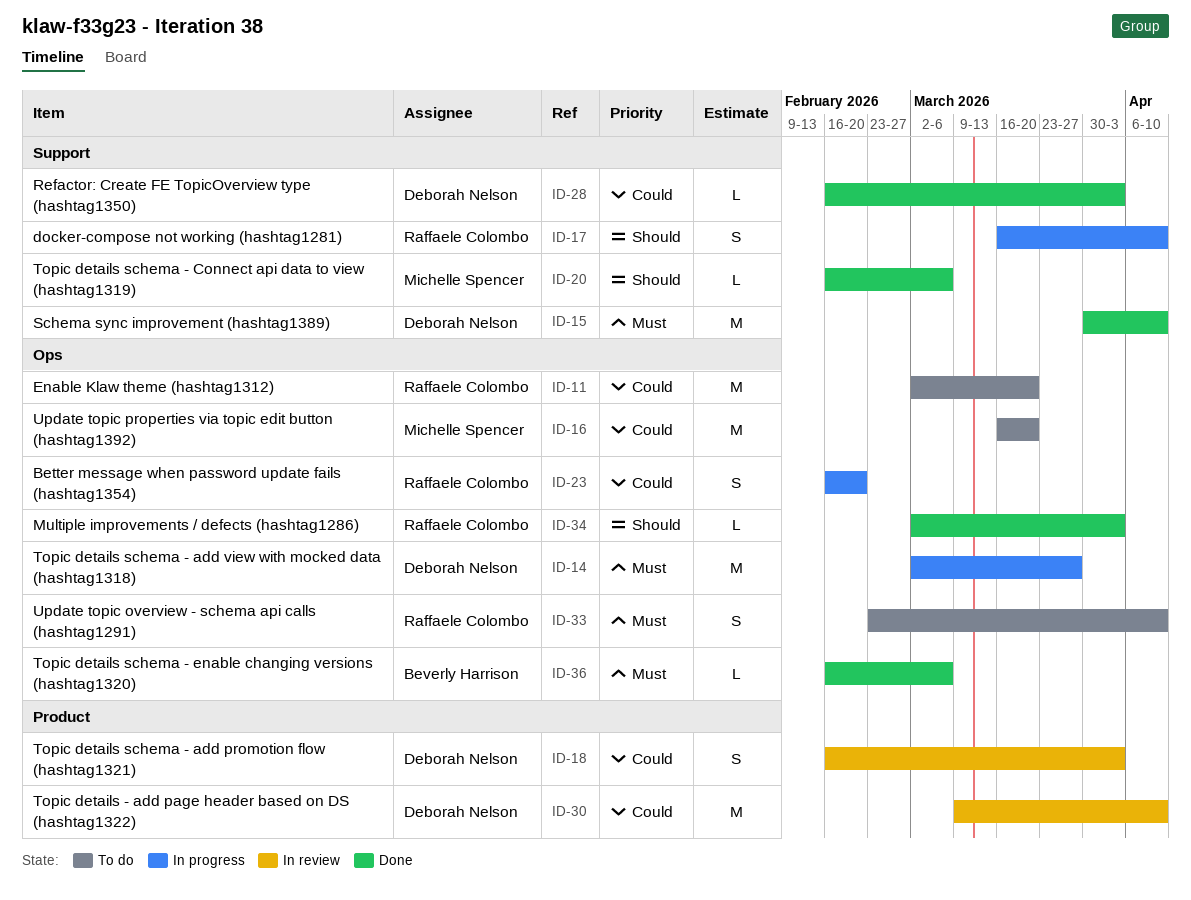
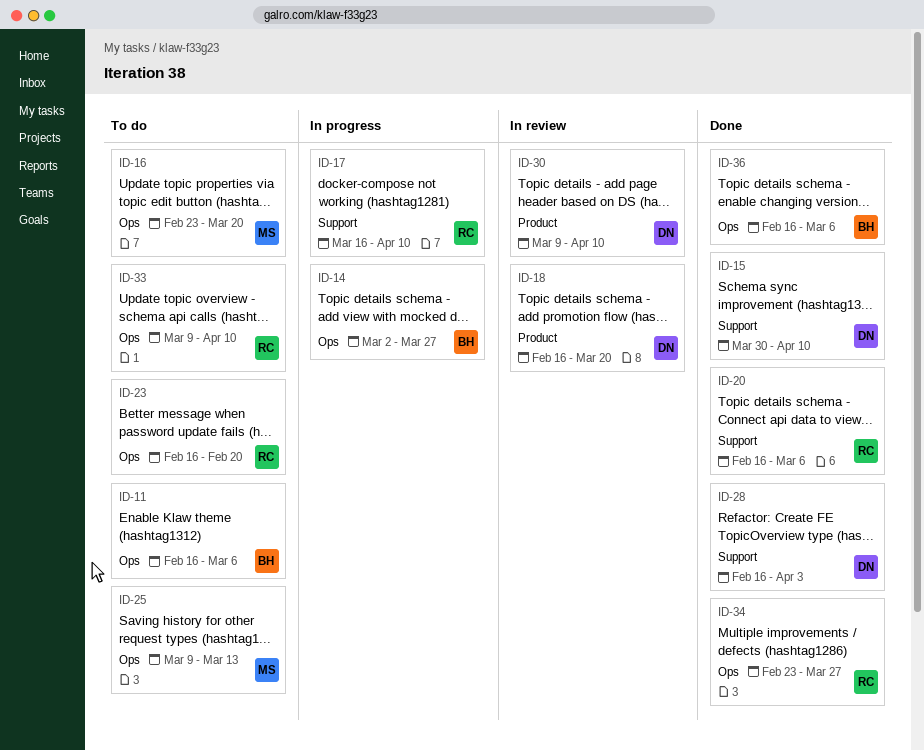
ID-11, owner: Raffaele Colombo -> Beverly Harrison
ID-11, start: Mar 2 -> Feb 16
ID-11, due: Mar 20 -> Mar 6
ID-14, owner: Deborah Nelson -> Beverly Harrison
ID-16, start: Mar 16 -> Feb 23
ID-18, due: Apr 3 -> Mar 20
ID-20, owner: Michelle Spencer -> Raffaele Colombo
ID-23, status: In progress -> To do
ID-25: none -> present
ID-33, start: Feb 23 -> Mar 9
ID-34, start: Mar 2 -> Feb 23
ID-34, due: Apr 3 -> Mar 27

